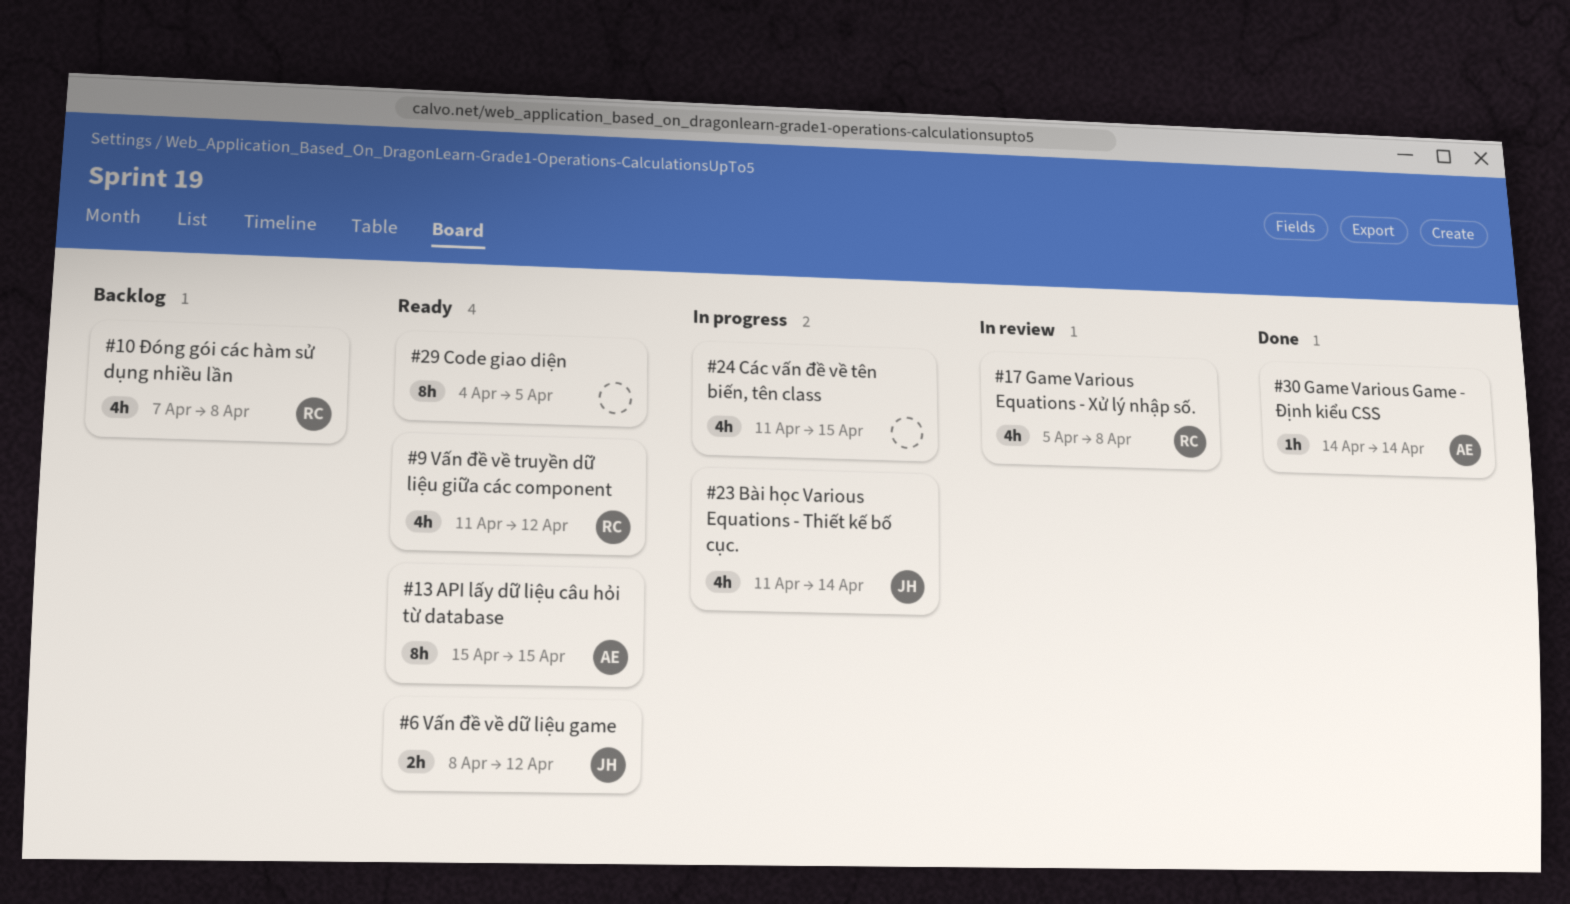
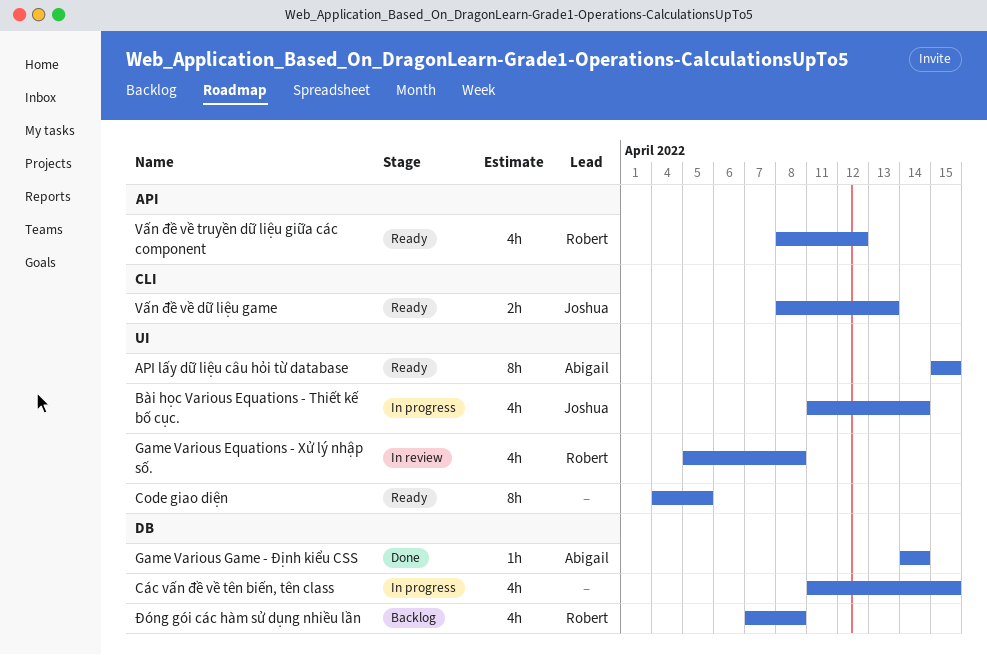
Vấn đề về dữ liệu game, due: Apr 12 -> Apr 13
Vấn đề về truyền dữ liệu giữa các component, start: Apr 11 -> Apr 8

